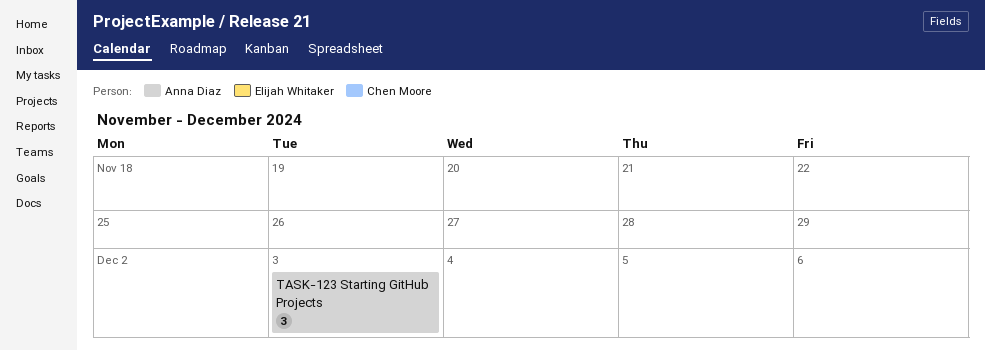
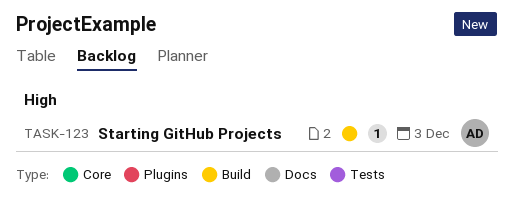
TASK-123, estimate: 3 -> 1

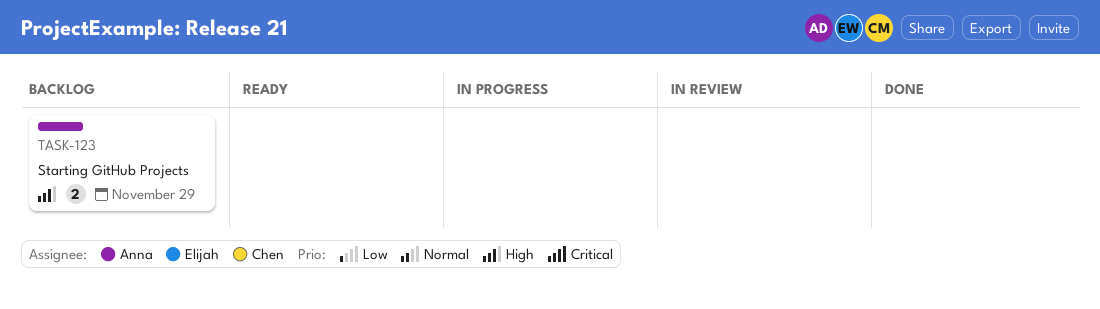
TASK-123, estimate: 1 -> 2
TASK-123, due: Dec 3 -> Nov 29

